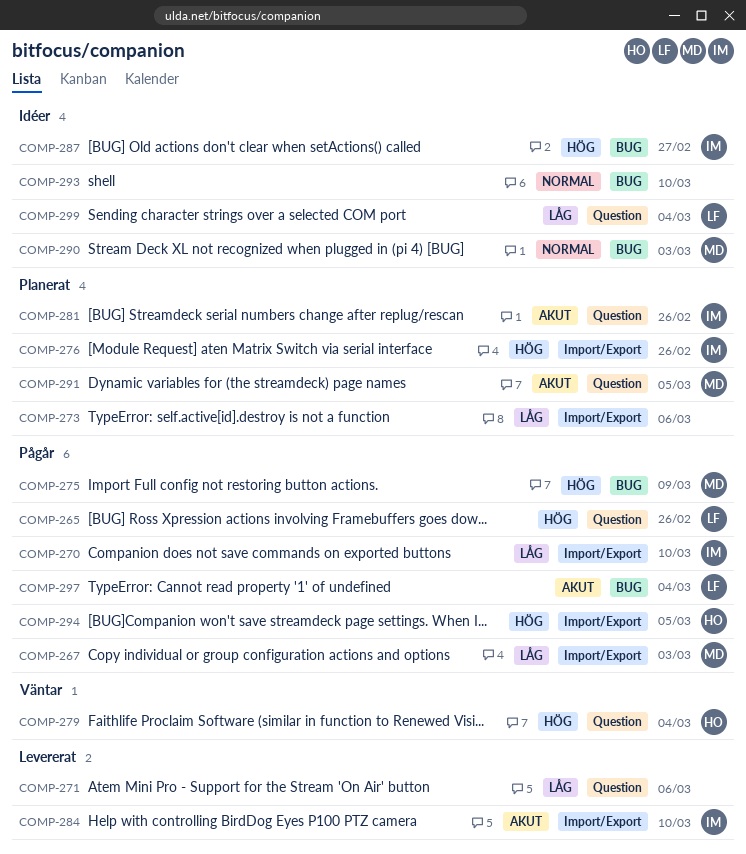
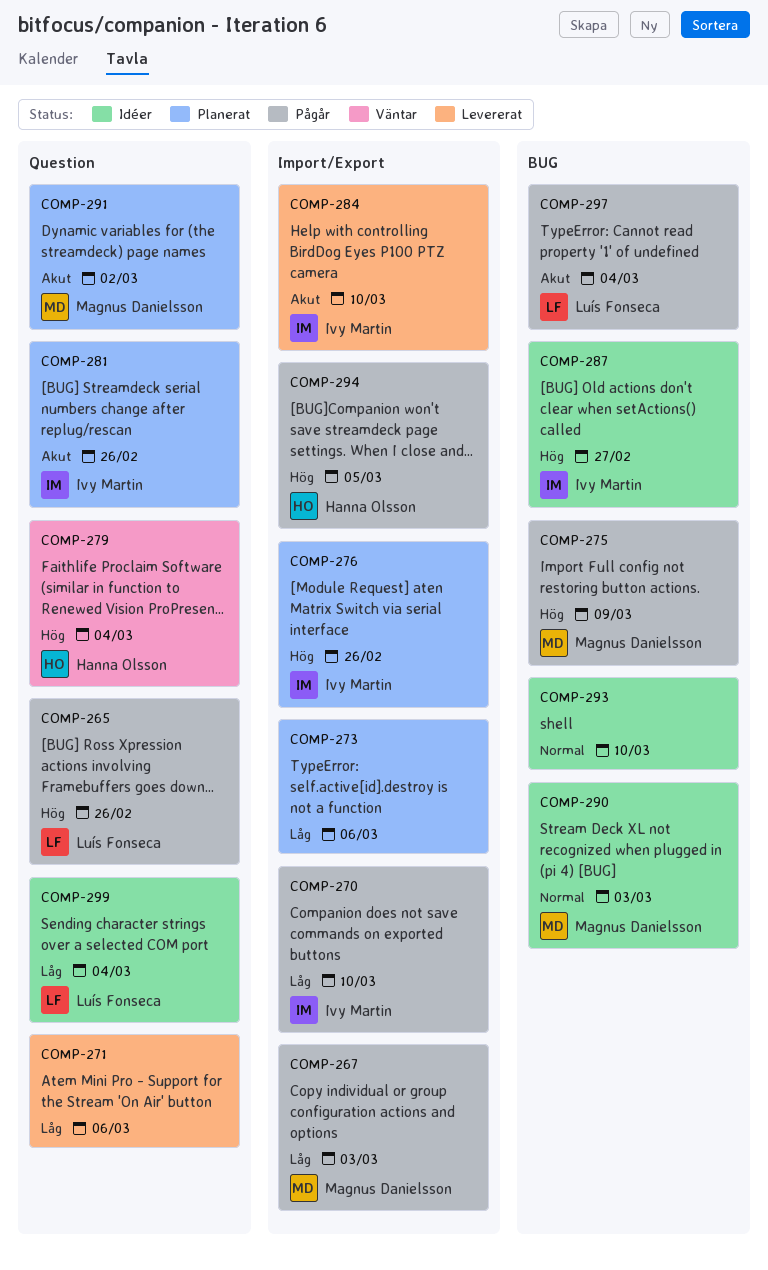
COMP-291, due: Mar 5 -> Mar 2

